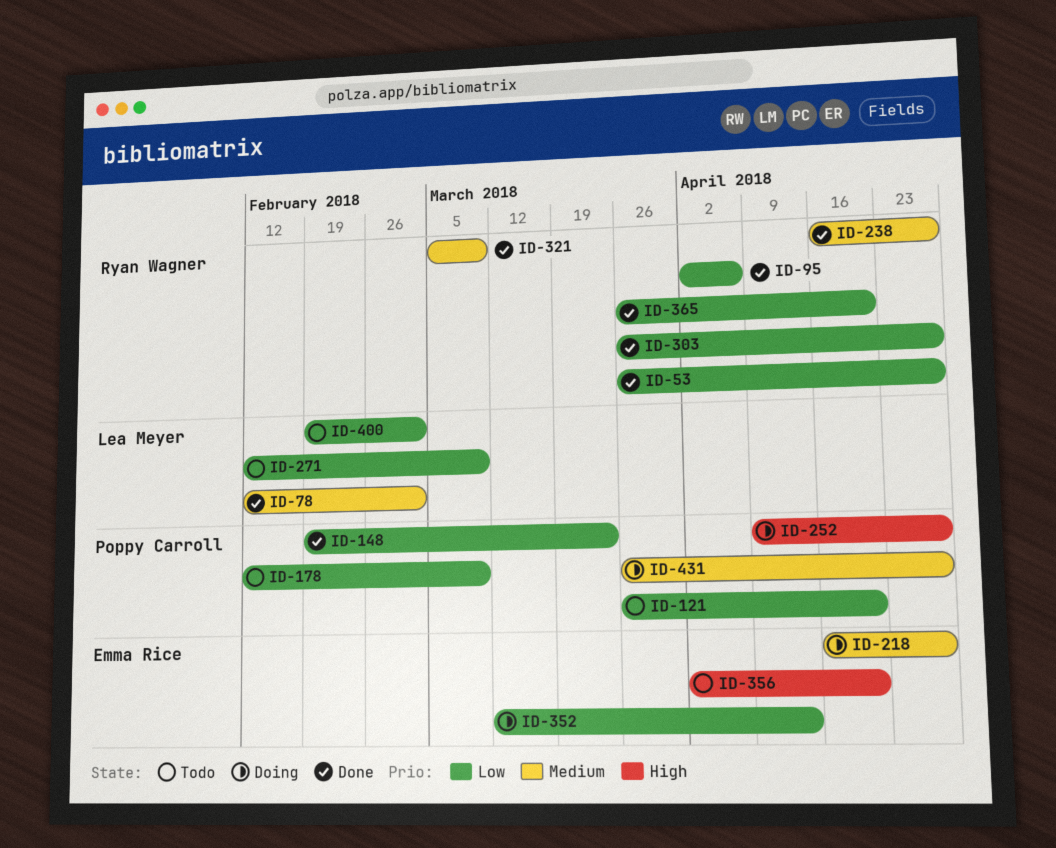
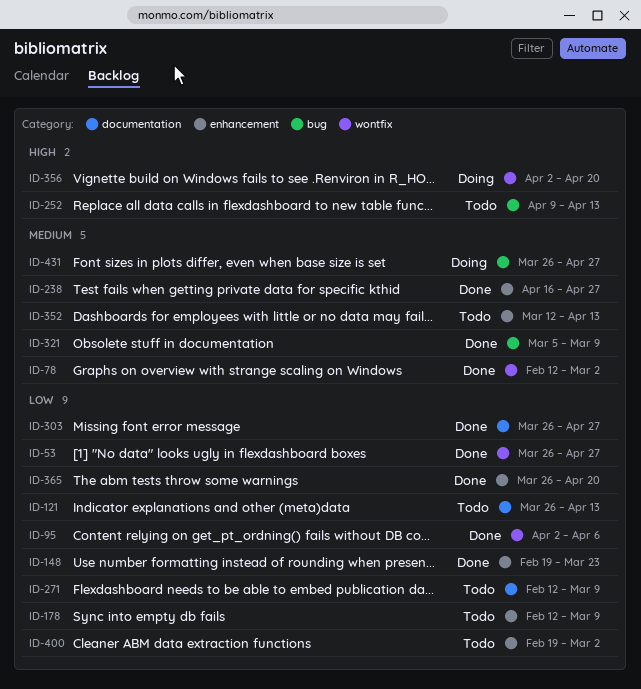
ID-121, due: Apr 20 -> Apr 13
ID-218: present -> none
ID-252, status: Doing -> Todo
ID-252, due: Apr 27 -> Apr 13
ID-352, status: Doing -> Todo
ID-352, priority: Low -> Medium
ID-356, status: Todo -> Doing

